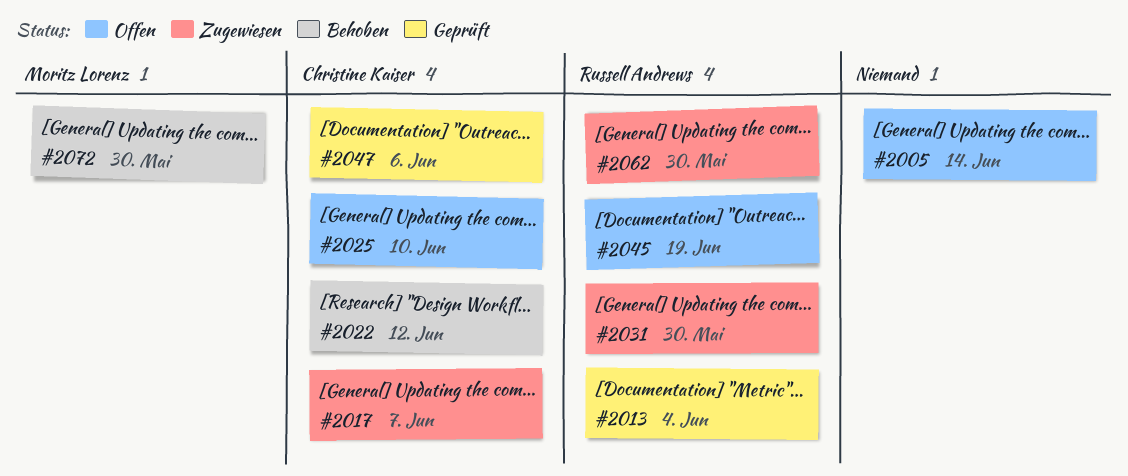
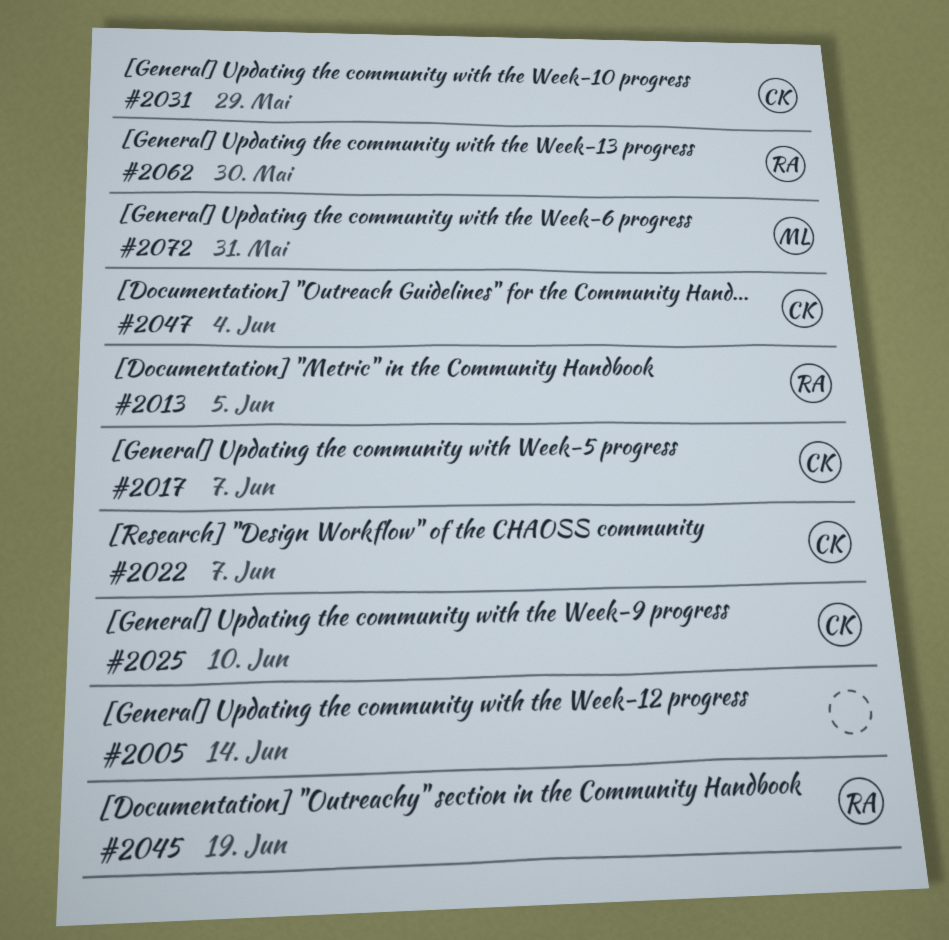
#2013, due: Jun 4 -> Jun 5
#2022, due: Jun 12 -> Jun 7
#2031, owner: Russell Andrews -> Christine Kaiser
#2031, due: May 30 -> May 29
#2047, due: Jun 6 -> Jun 4
#2072, due: May 30 -> May 31

